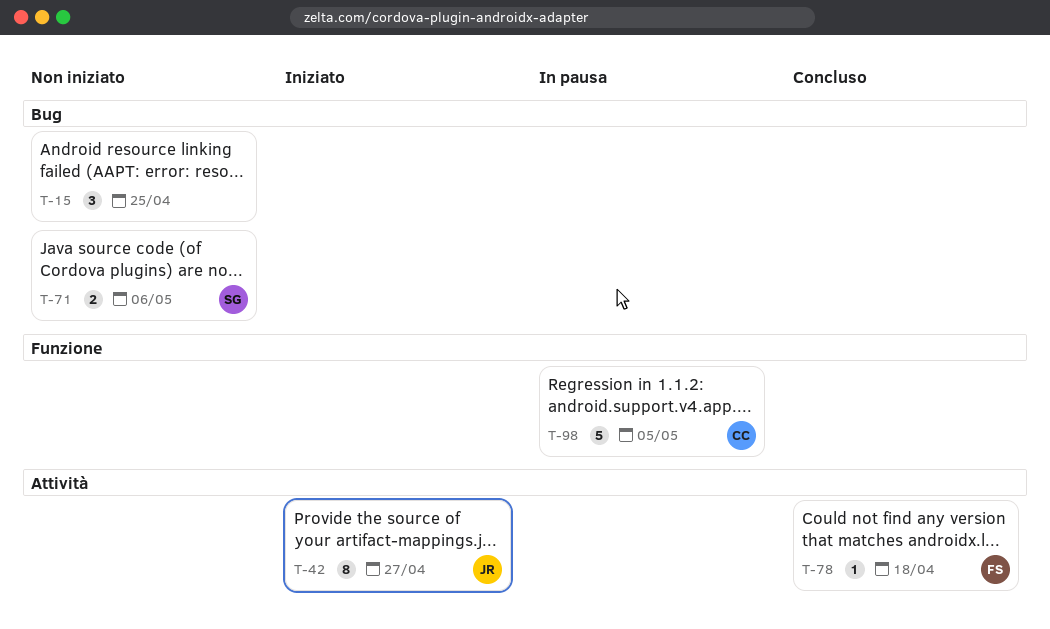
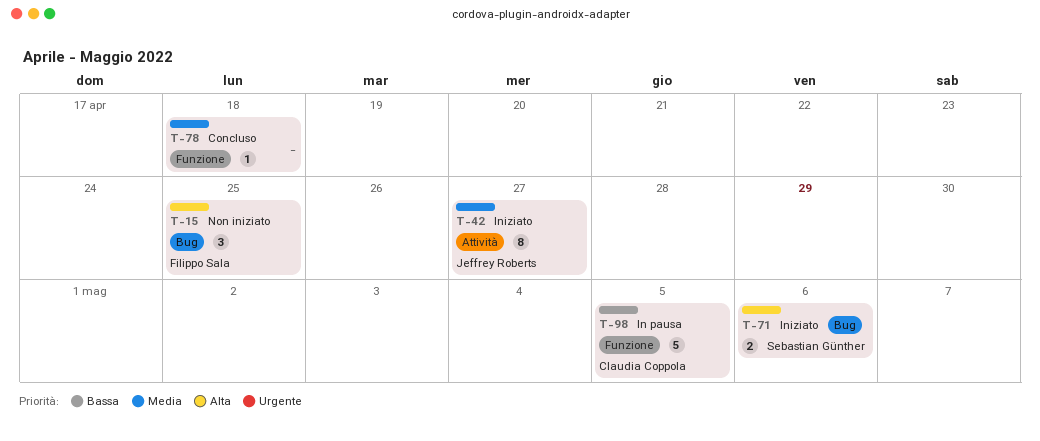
T-15, owner: none -> Filippo Sala
T-71, status: Non iniziato -> Iniziato
T-78, owner: Filippo Sala -> none
T-78, label: Attività -> Funzione

